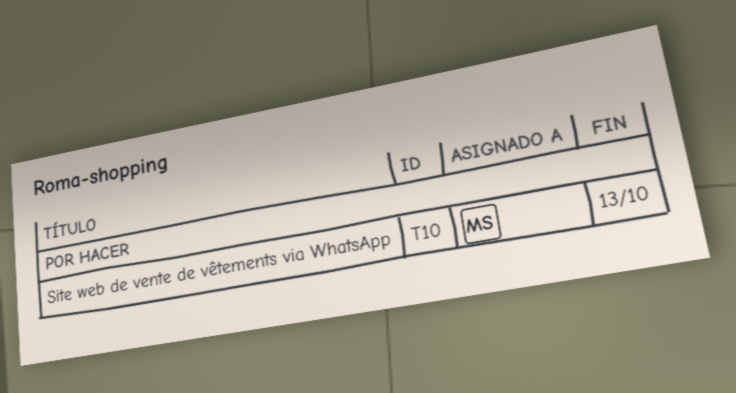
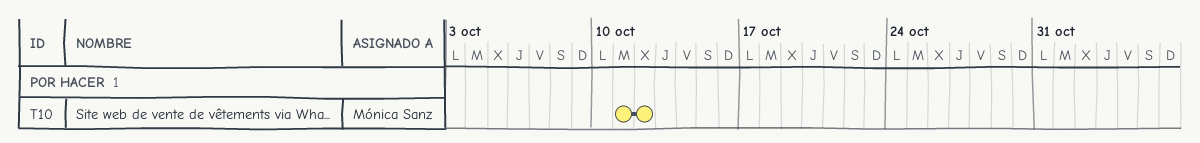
T10, due: Oct 13 -> Oct 12

